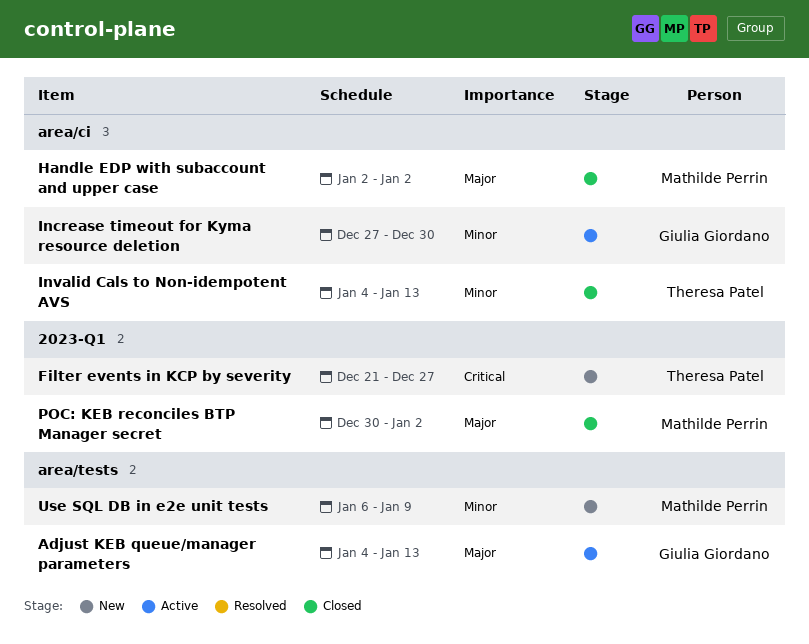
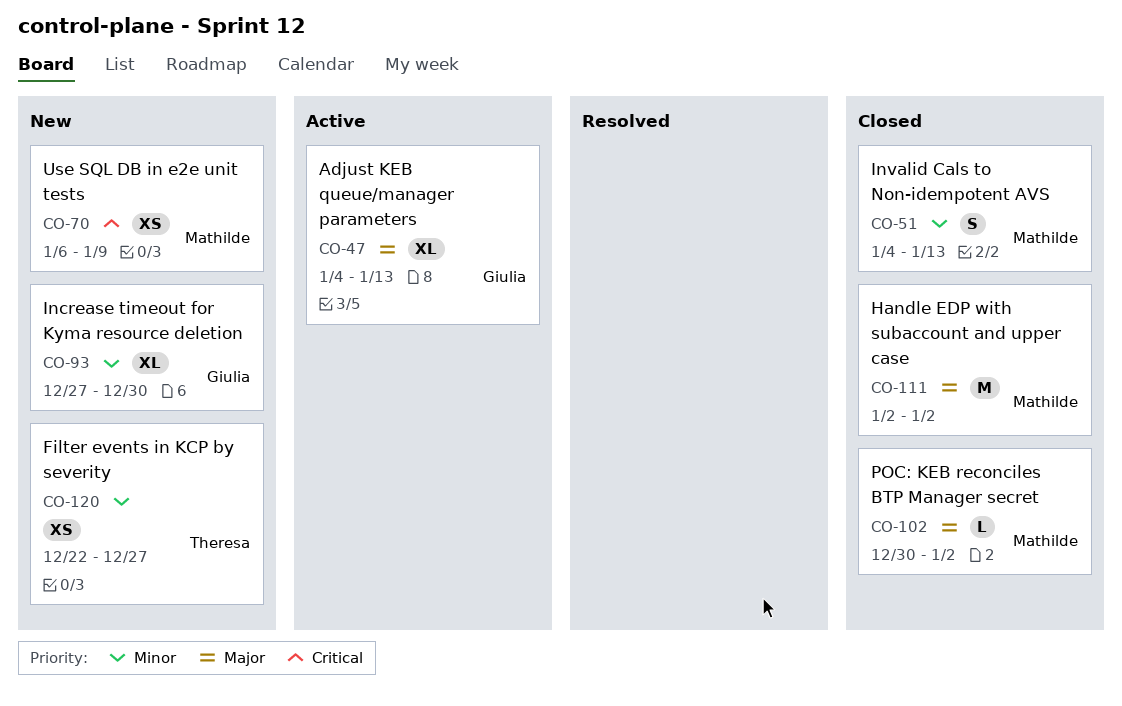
Filter events in KCP by severity, priority: Critical -> Minor
Filter events in KCP by severity, start: Dec 21 -> Dec 22
Increase timeout for Kyma resource deletion, status: Active -> New
Invalid Cals to Non-idempotent AVS, owner: Theresa Patel -> Mathilde Perrin
Use SQL DB in e2e unit tests, priority: Minor -> Critical

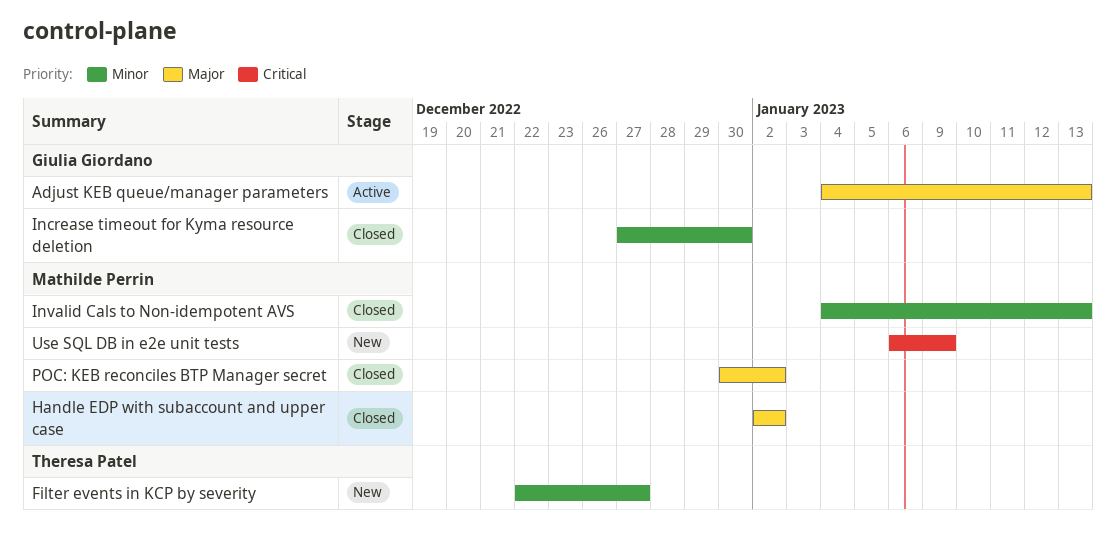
Increase timeout for Kyma resource deletion, status: New -> Closed

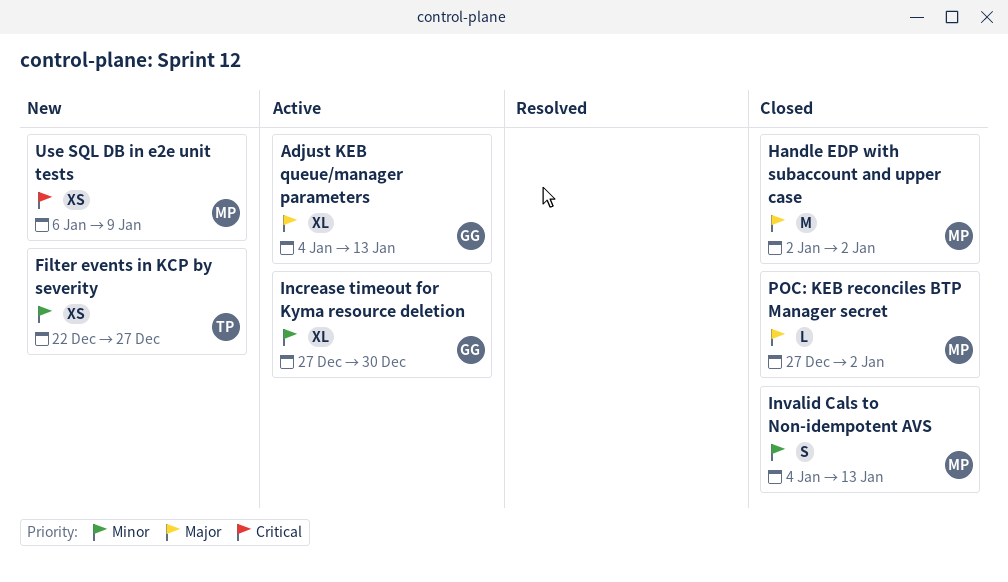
Increase timeout for Kyma resource deletion, status: Closed -> Active
POC: KEB reconciles BTP Manager secret, start: Dec 30 -> Dec 27

